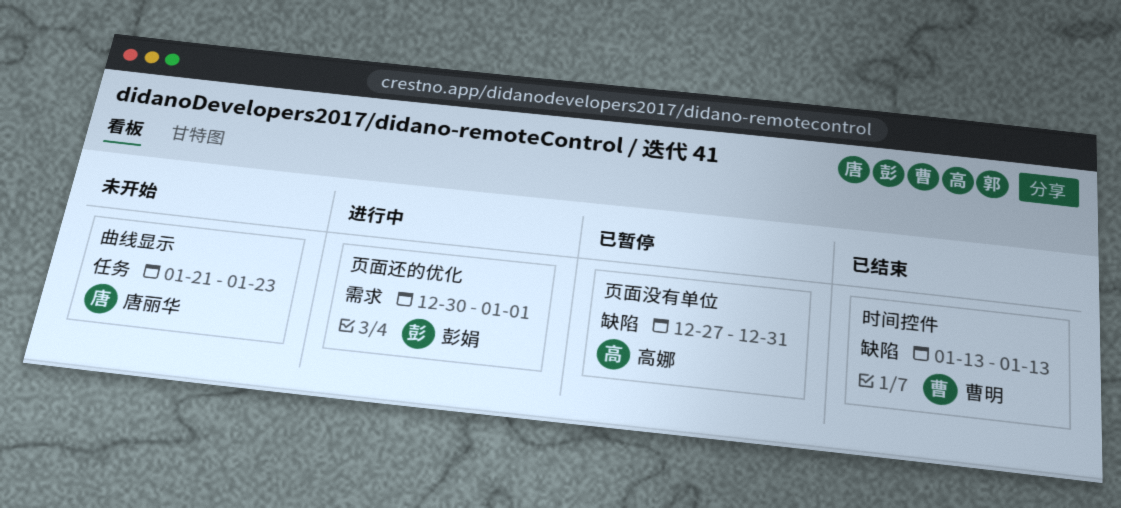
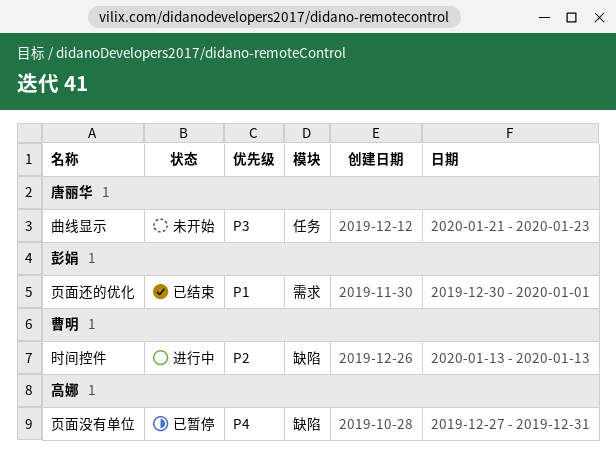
时间控件, status: 已结束 -> 进行中
页面还的优化, status: 进行中 -> 已结束

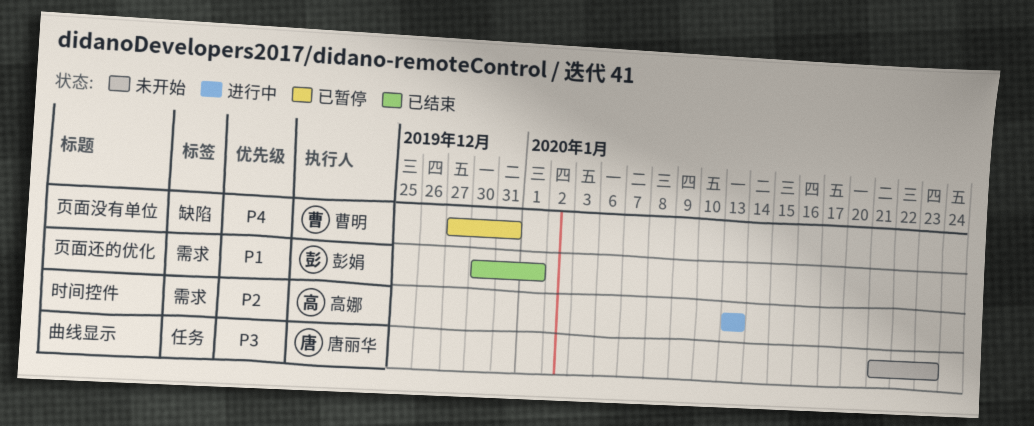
时间控件, owner: 曹明 -> 高娜
时间控件, label: 缺陷 -> 需求
页面没有单位, owner: 高娜 -> 曹明

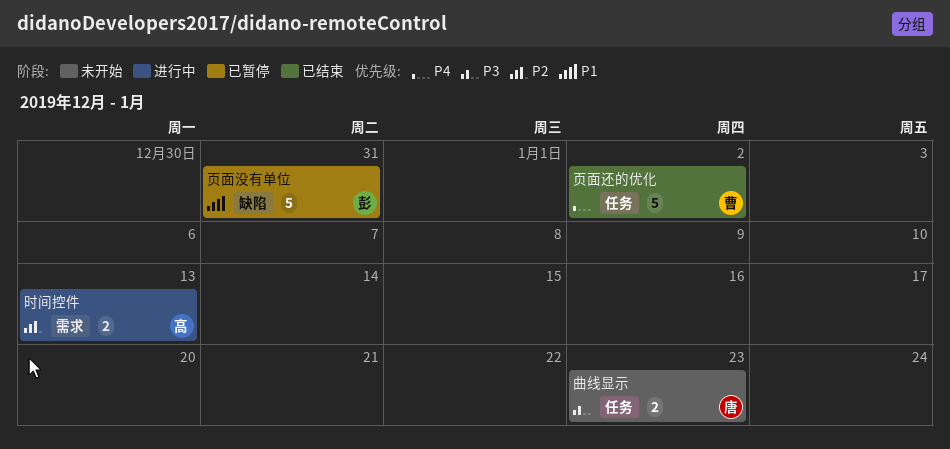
页面没有单位, owner: 曹明 -> 彭娟
页面没有单位, priority: P4 -> P1
页面还的优化, owner: 彭娟 -> 曹明
页面还的优化, priority: P1 -> P4
页面还的优化, label: 需求 -> 任务
页面还的优化, due: Jan 1 -> Jan 2

